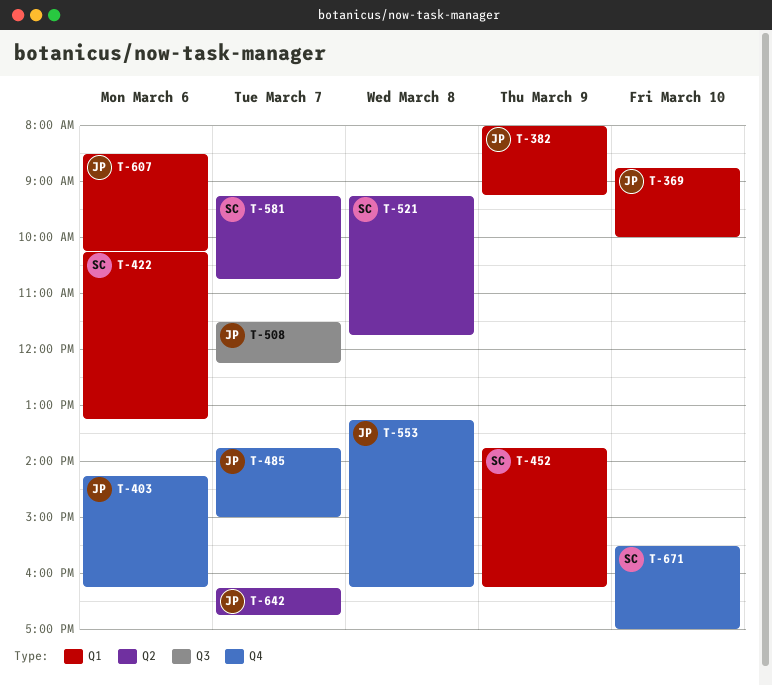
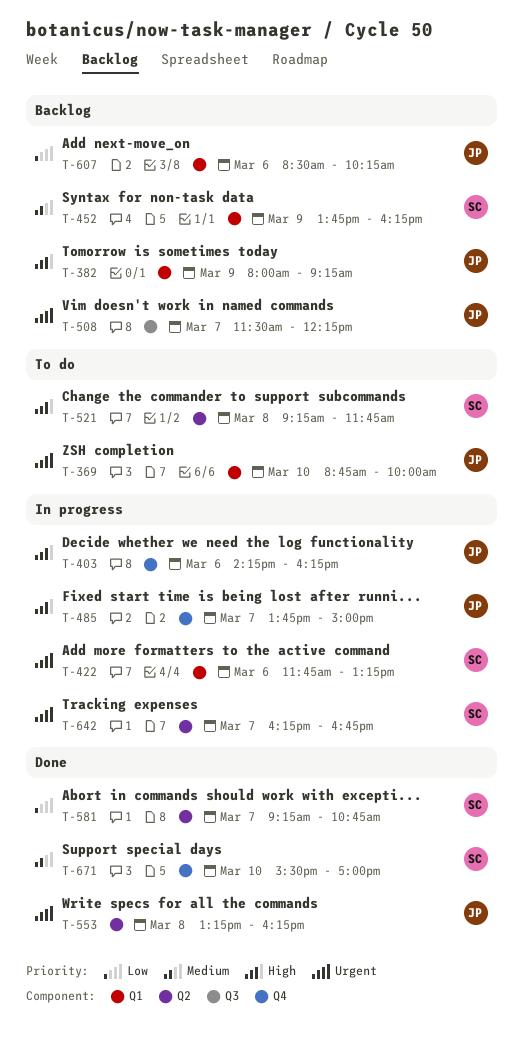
T-422, begins: 10:15 -> 11:45
T-553, label: Q4 -> Q2
T-642, owner: JP -> SC

